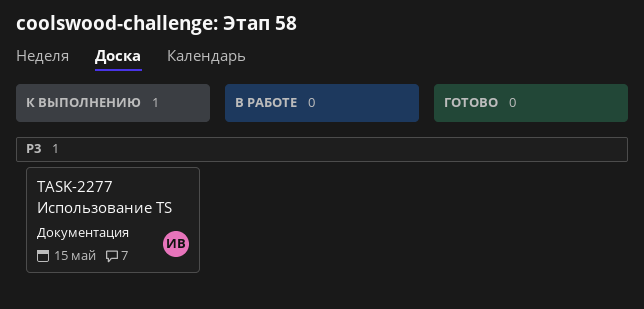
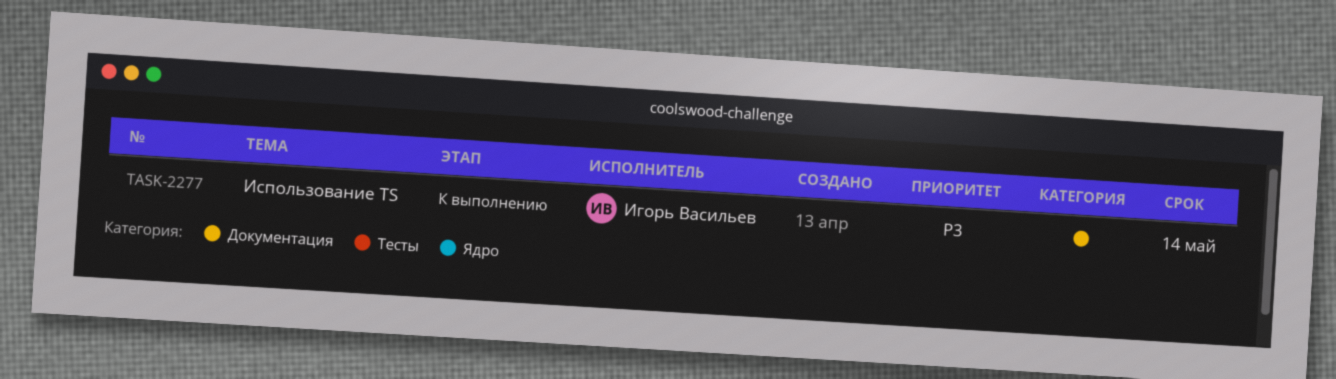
TASK-2277, due: May 15 -> May 14

